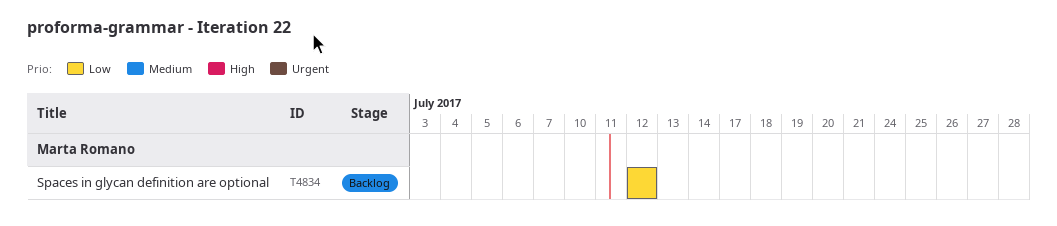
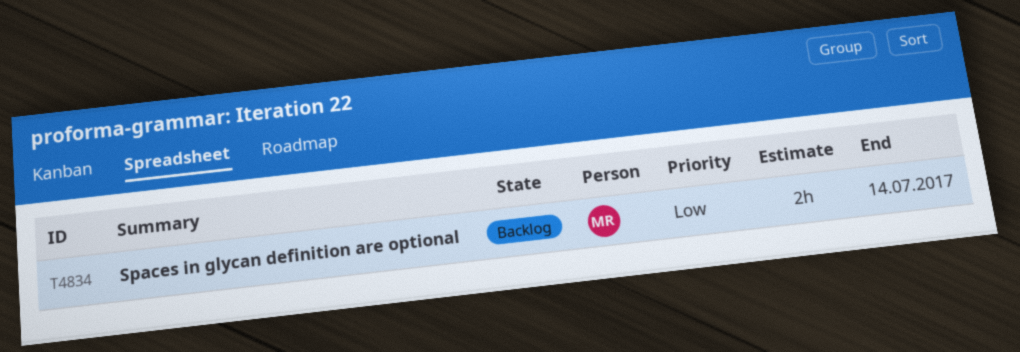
T4834, due: Jul 12 -> Jul 14

